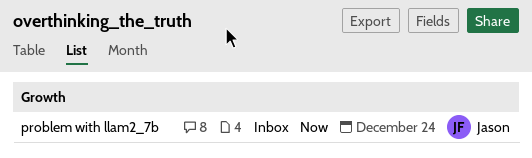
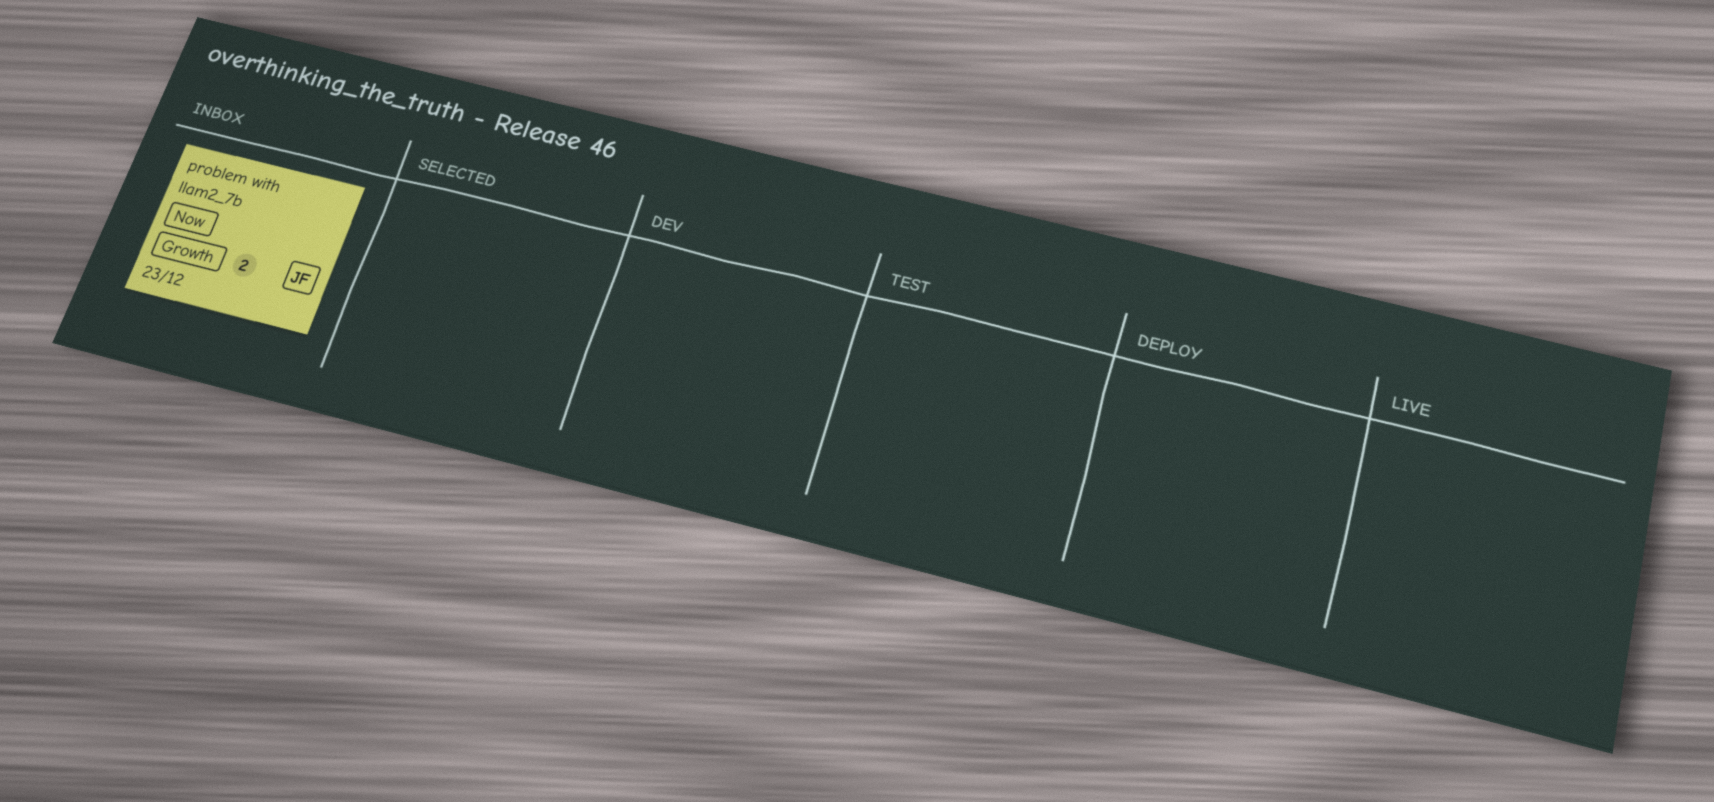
problem with llam2_7b, due: Dec 24 -> Dec 23

